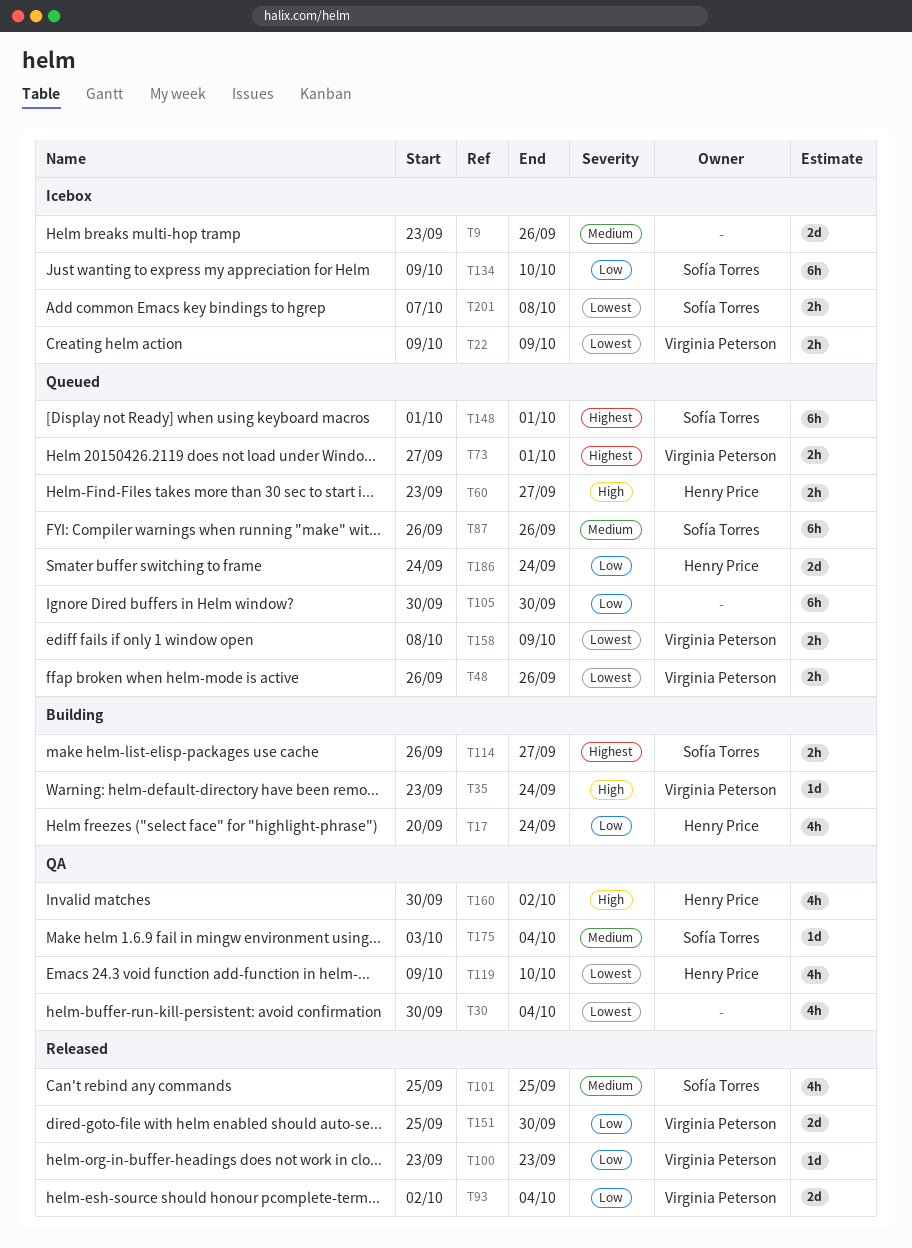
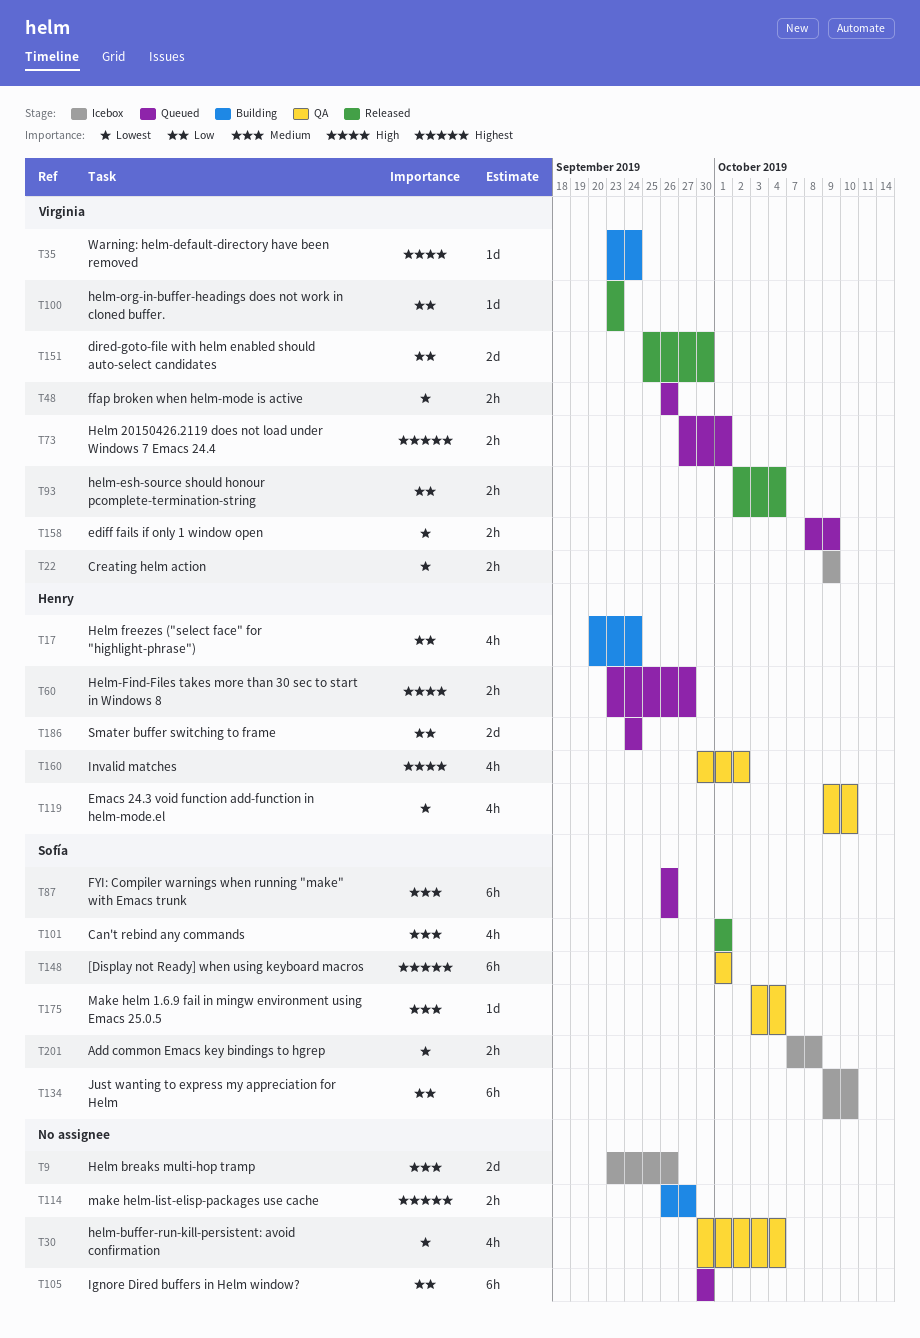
T93, estimate: 2d -> 2h
T101, start: Sep 25 -> Oct 1
T101, due: Sep 25 -> Oct 1
T114, owner: Sofía Torres -> none
T148, status: Queued -> QA

